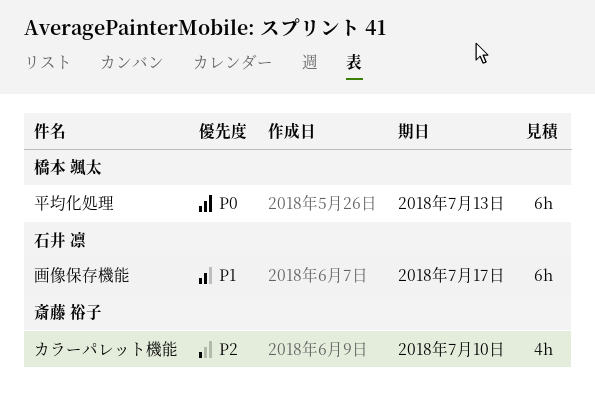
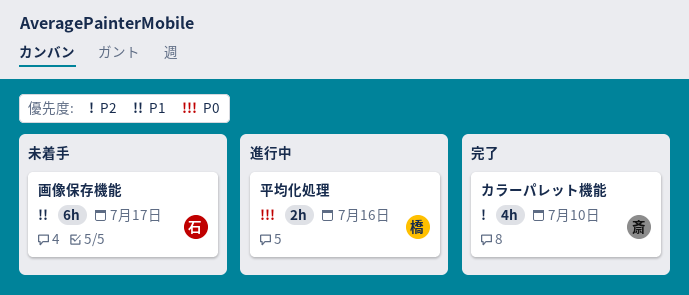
平均化処理, estimate: 6h -> 2h
平均化処理, due: Jul 13 -> Jul 16

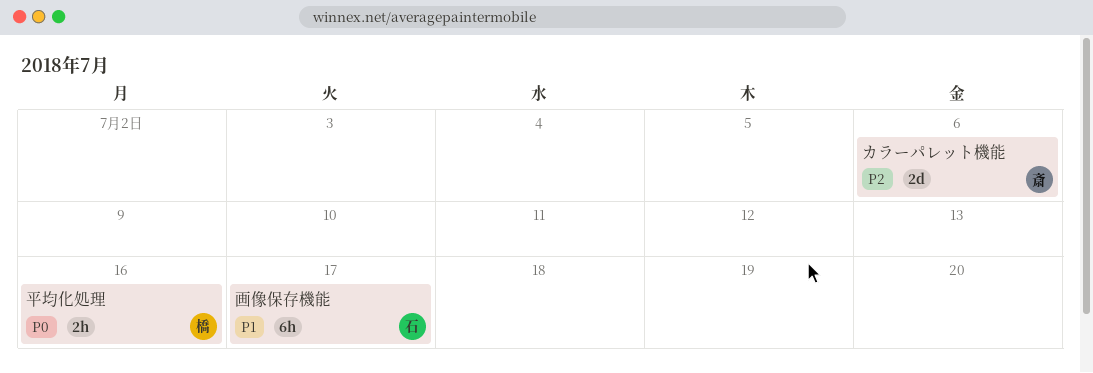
カラーパレット機能, estimate: 4h -> 2d
カラーパレット機能, due: Jul 10 -> Jul 6

